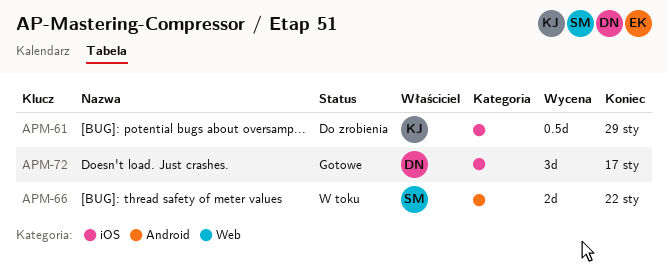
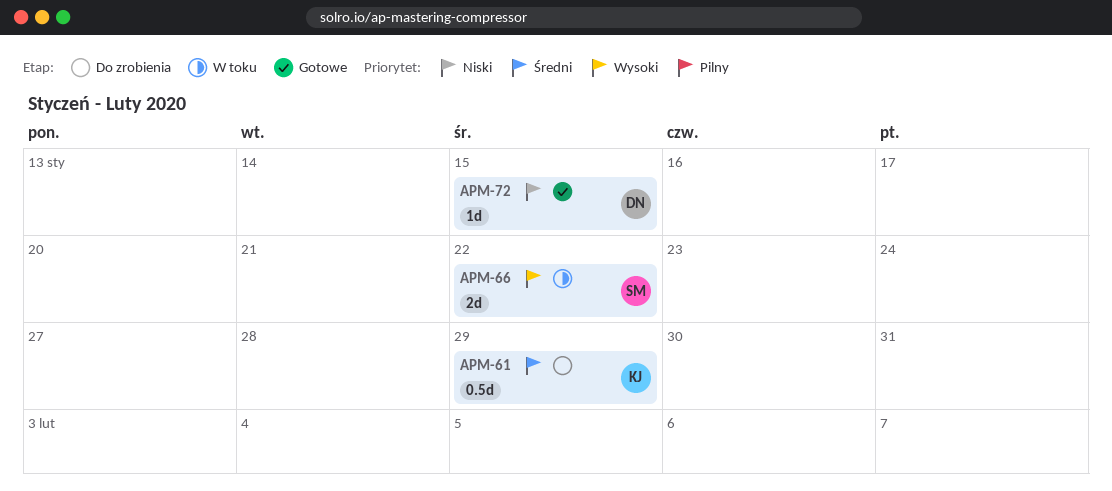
APM-72, estimate: 3d -> 1d
APM-72, due: Jan 17 -> Jan 15

